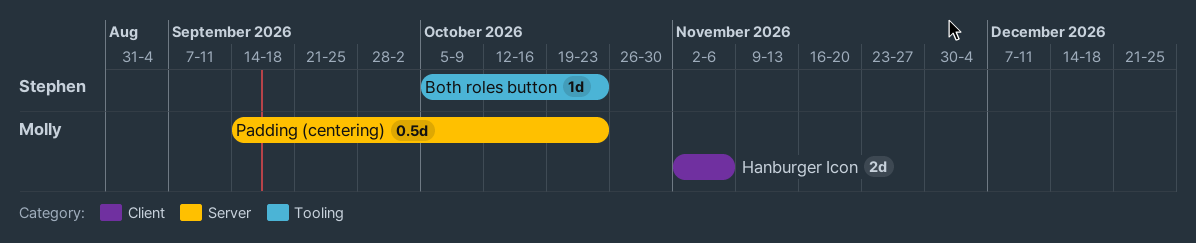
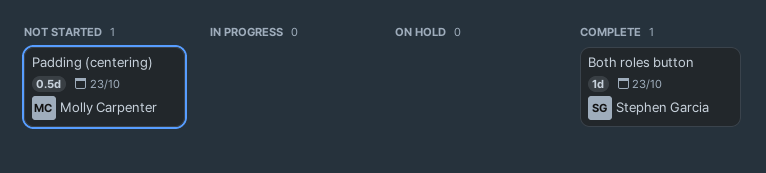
Hanburger Icon: present -> none

